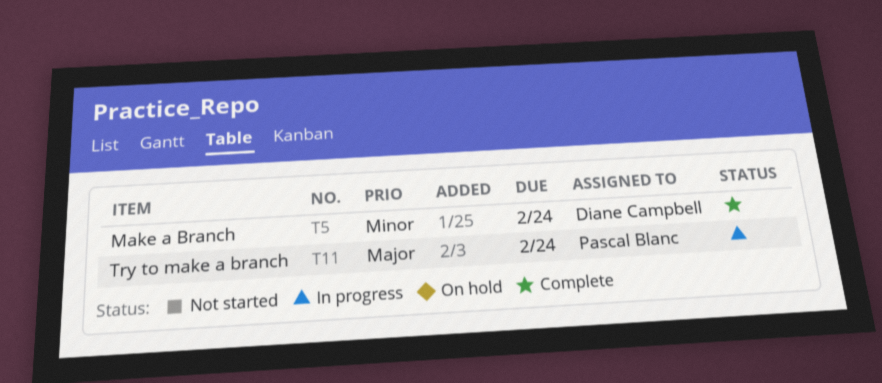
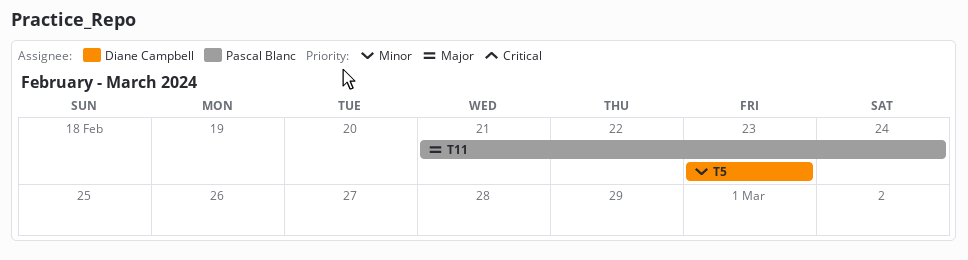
T5, due: Feb 24 -> Feb 23

